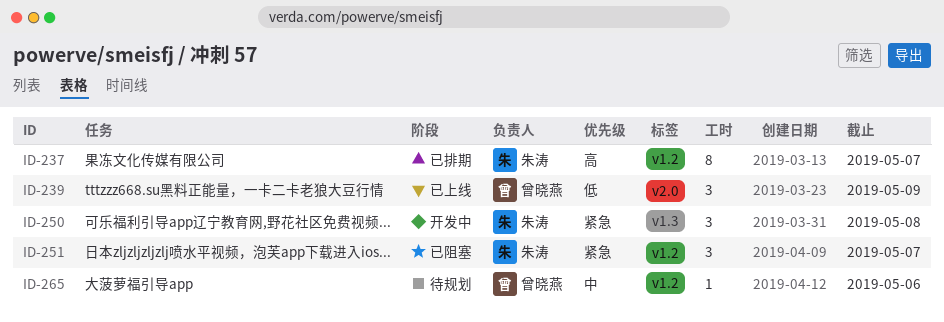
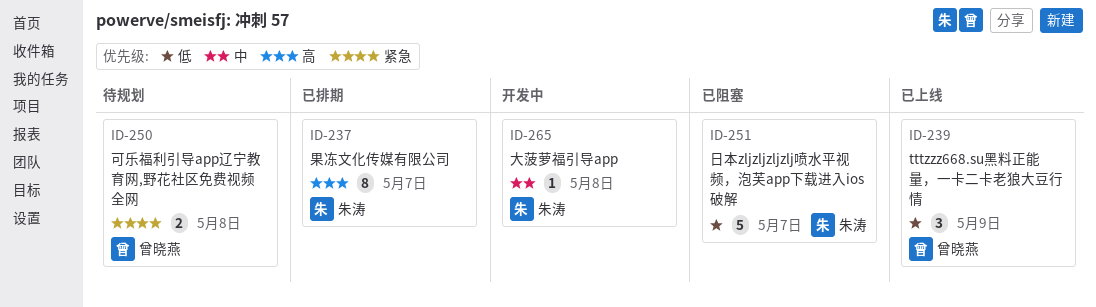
ID-250, status: 开发中 -> 待规划
ID-250, owner: 朱涛 -> 曾晓燕
ID-250, estimate: 3 -> 2
ID-251, priority: 紧急 -> 低
ID-251, estimate: 3 -> 5
ID-265, status: 待规划 -> 开发中
ID-265, owner: 曾晓燕 -> 朱涛
ID-265, due: May 6 -> May 8

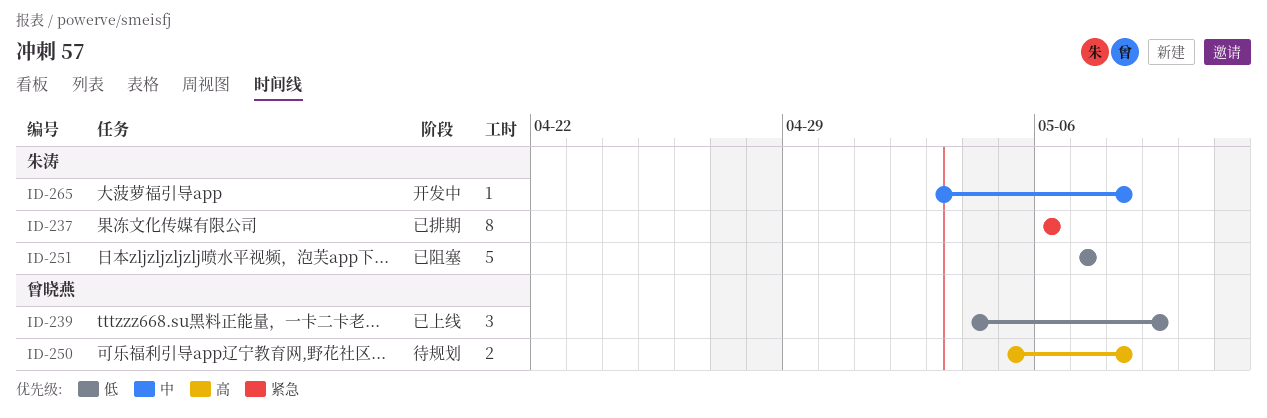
ID-237, priority: 高 -> 紧急
ID-237, due: May 7 -> May 6
ID-250, priority: 紧急 -> 高

